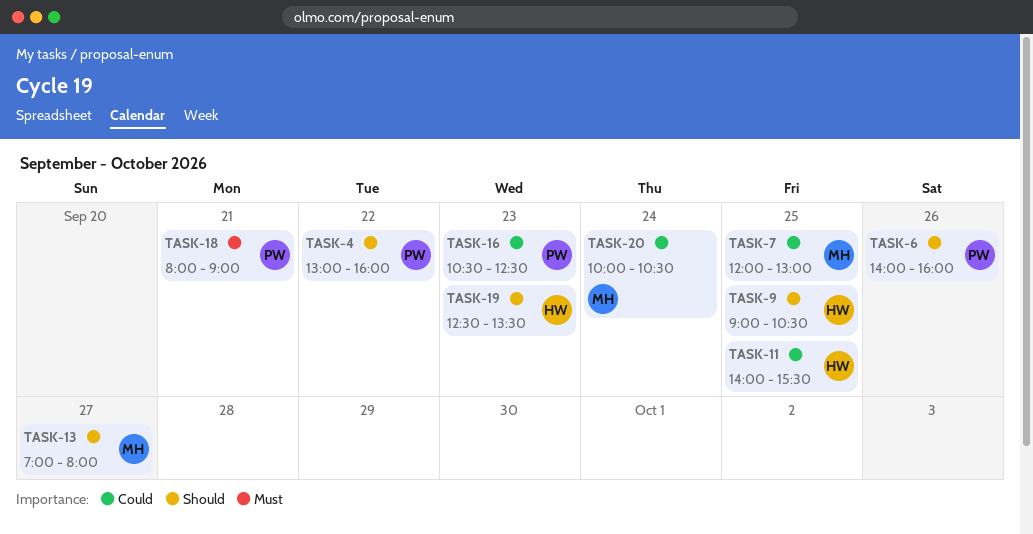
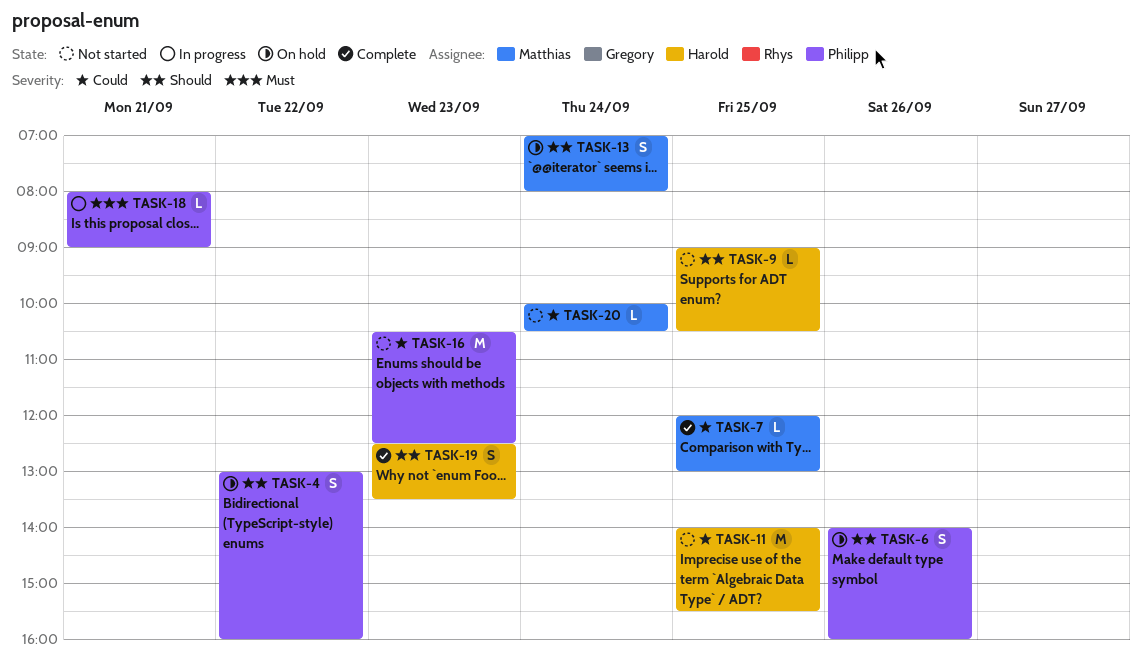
TASK-13, day: Sep 27 -> Sep 24

